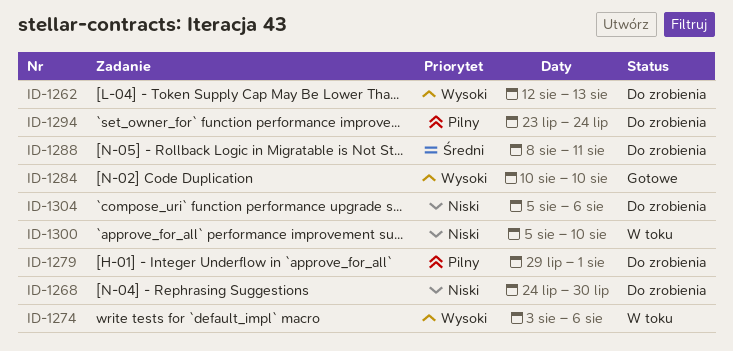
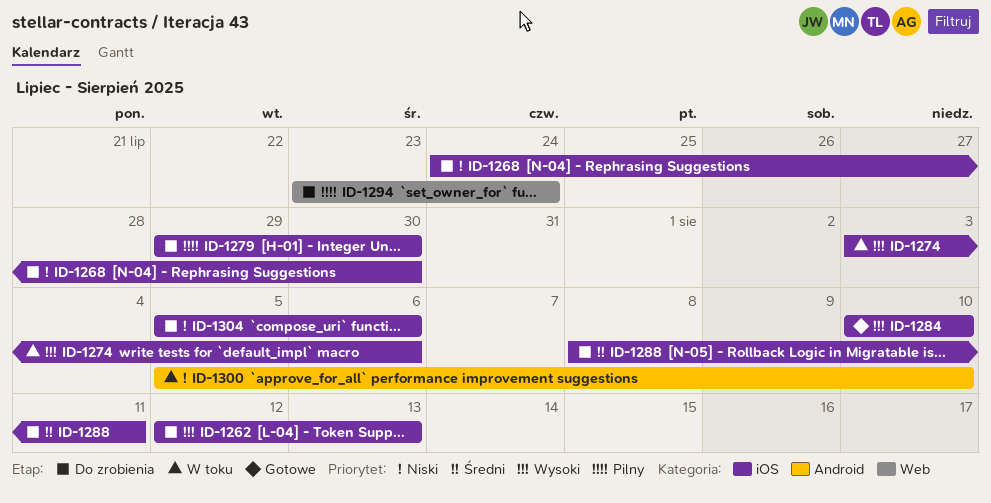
ID-1279, due: Aug 1 -> Jul 30

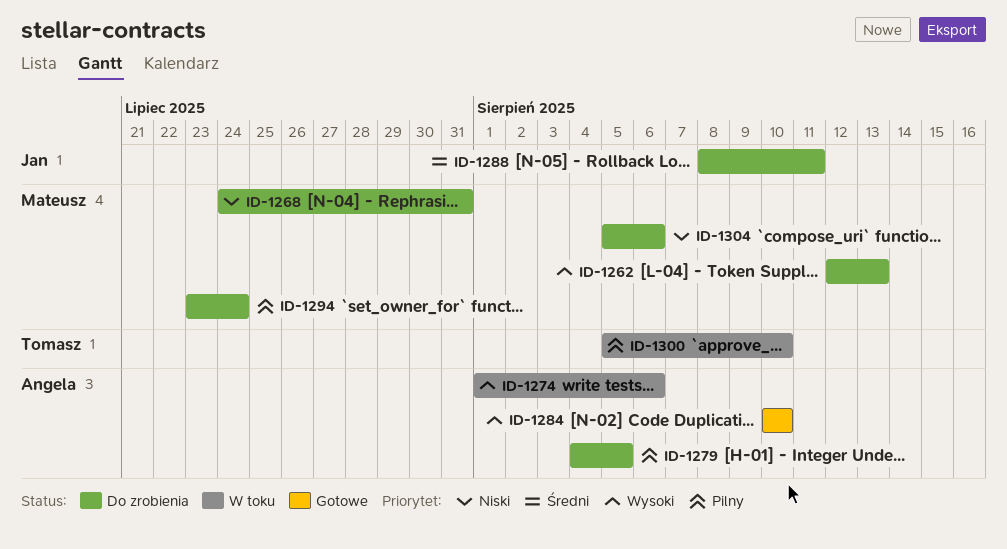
ID-1268, due: Jul 30 -> Jul 31
ID-1274, start: Aug 3 -> Aug 1
ID-1279, start: Jul 29 -> Aug 4
ID-1279, due: Jul 30 -> Aug 5
ID-1300, priority: Niski -> Pilny

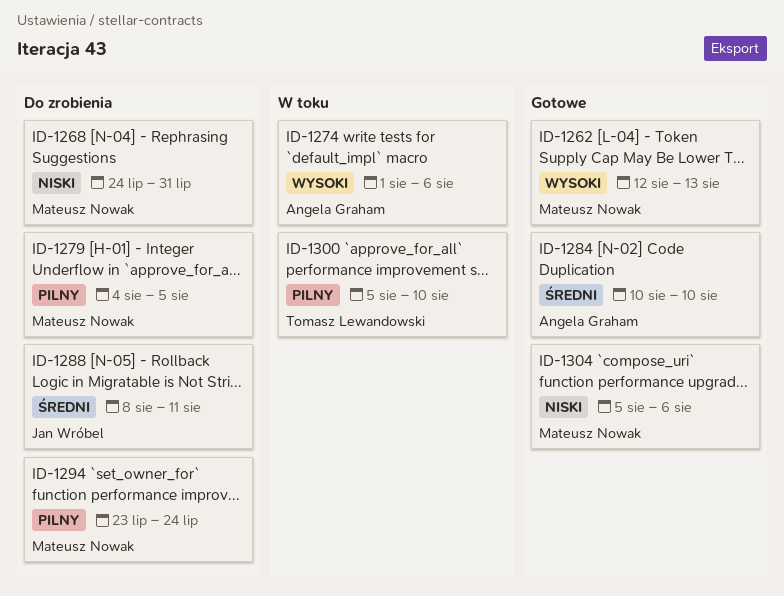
ID-1262, status: Do zrobienia -> Gotowe
ID-1279, owner: Angela Graham -> Mateusz Nowak
ID-1284, priority: Wysoki -> Średni
ID-1304, status: Do zrobienia -> Gotowe

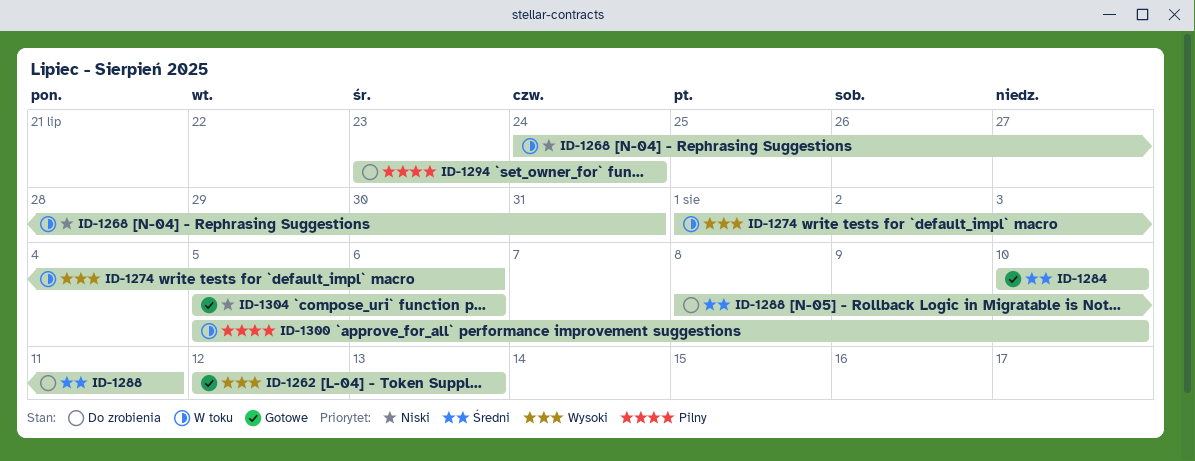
ID-1268, status: Do zrobienia -> W toku
ID-1279: present -> none

